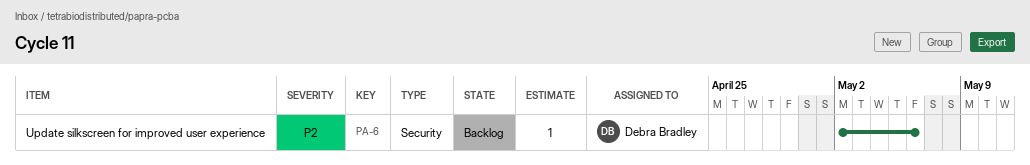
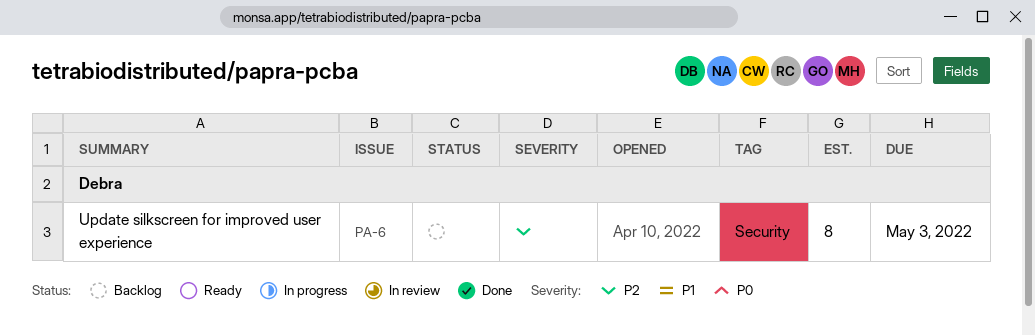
PA-6, estimate: 1 -> 8
PA-6, due: May 6 -> May 3

